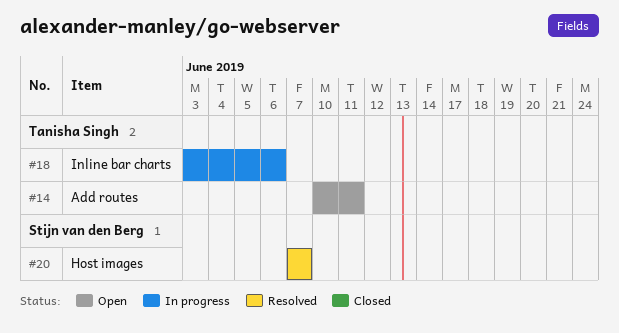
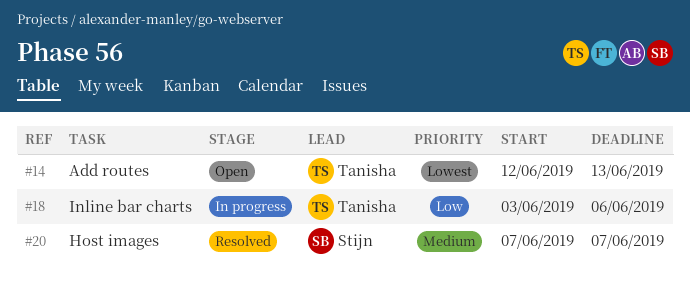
#14, start: Jun 10 -> Jun 12
#14, due: Jun 11 -> Jun 13

